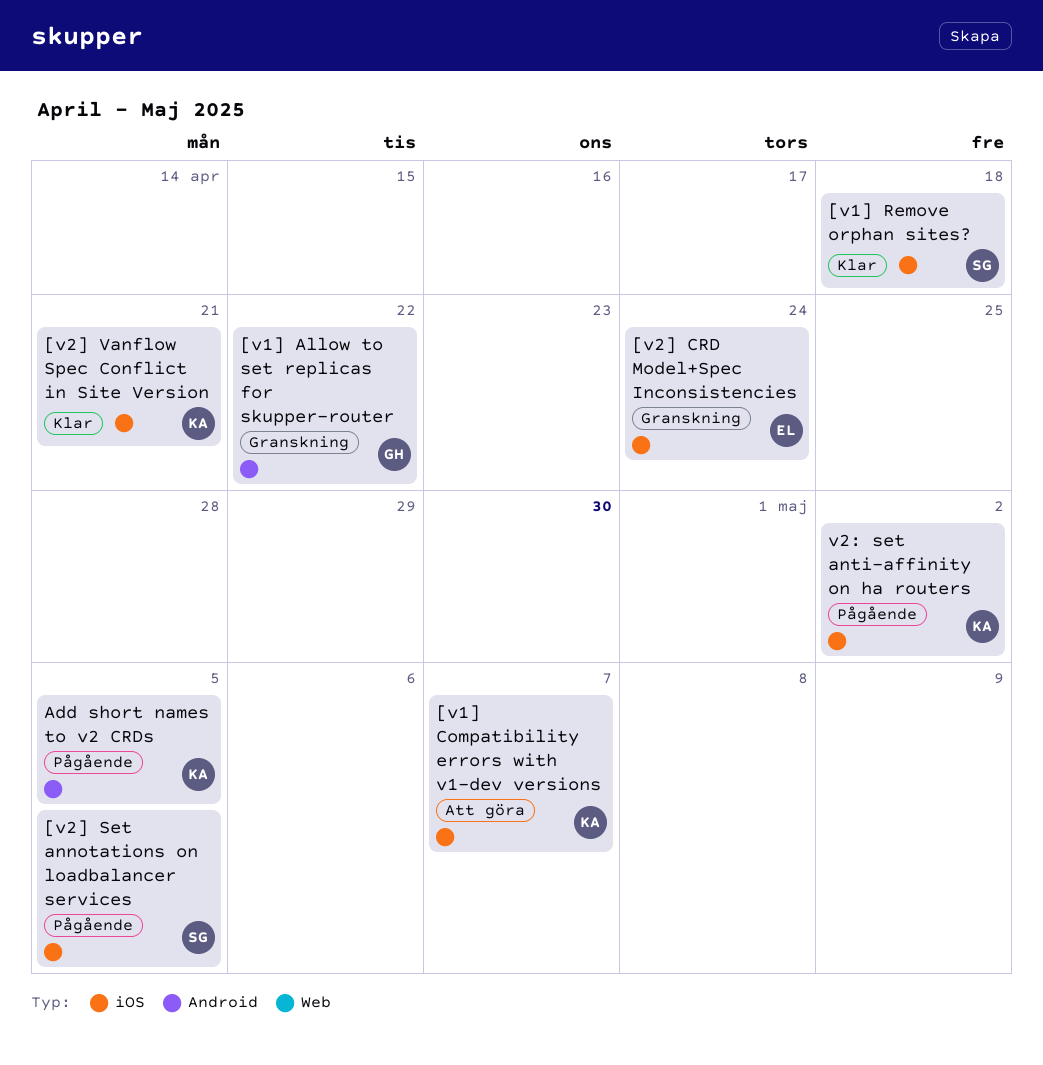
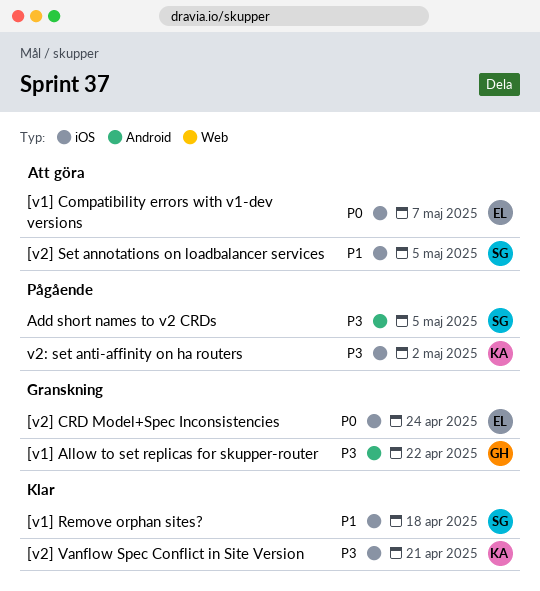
[v1] Compatibility errors with v1-dev versions, owner: KA -> EL
[v2] Set annotations on loadbalancer services, status: Pågående -> Att göra
Add short names to v2 CRDs, owner: KA -> SG

